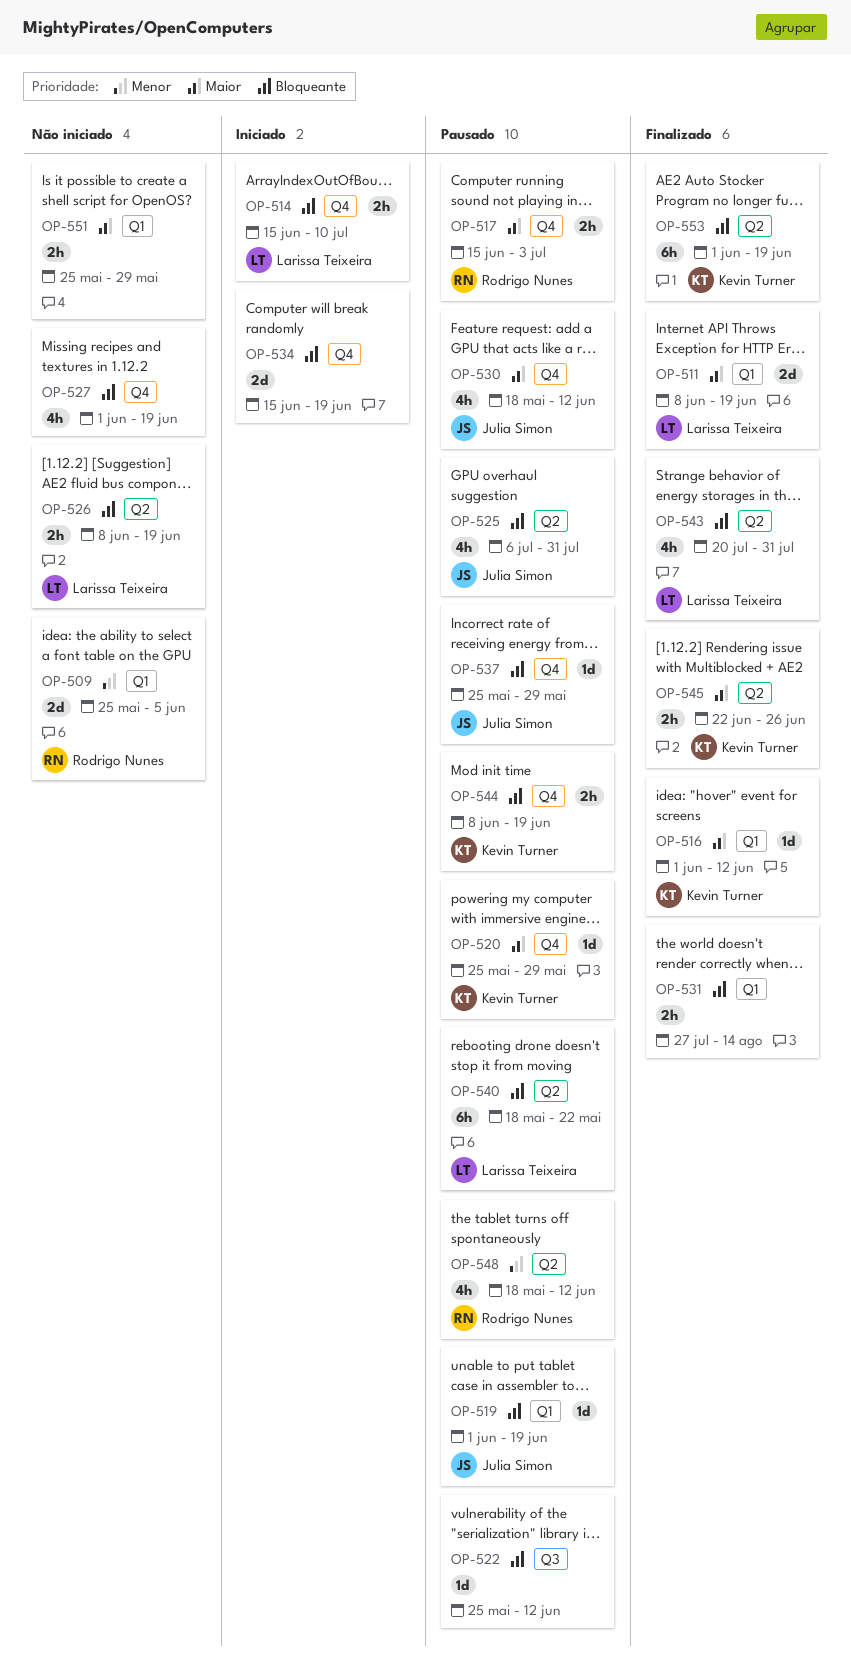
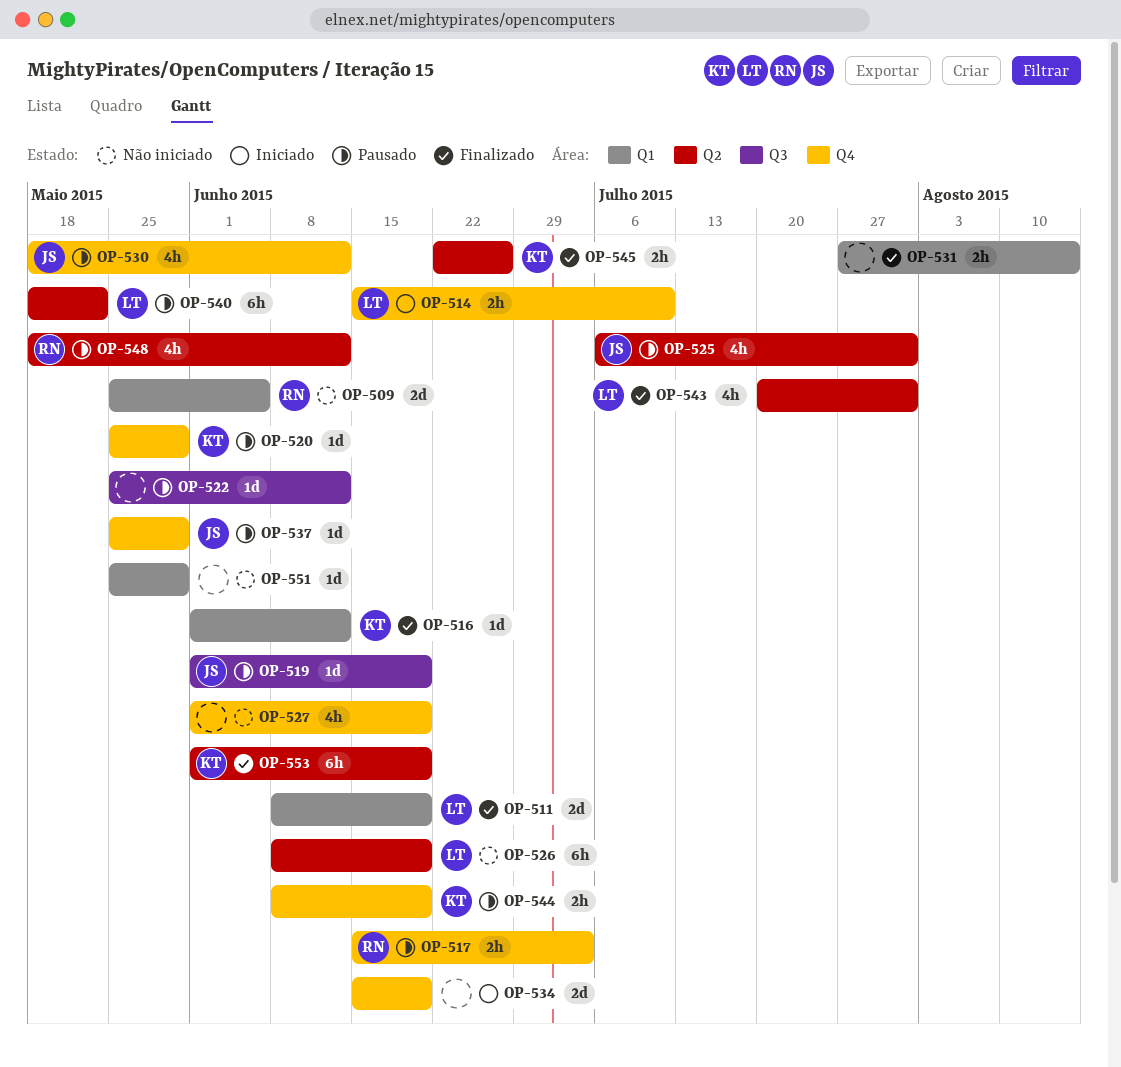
OP-519, label: Q1 -> Q3
OP-526, estimate: 2h -> 6h
OP-551, estimate: 2h -> 1d

